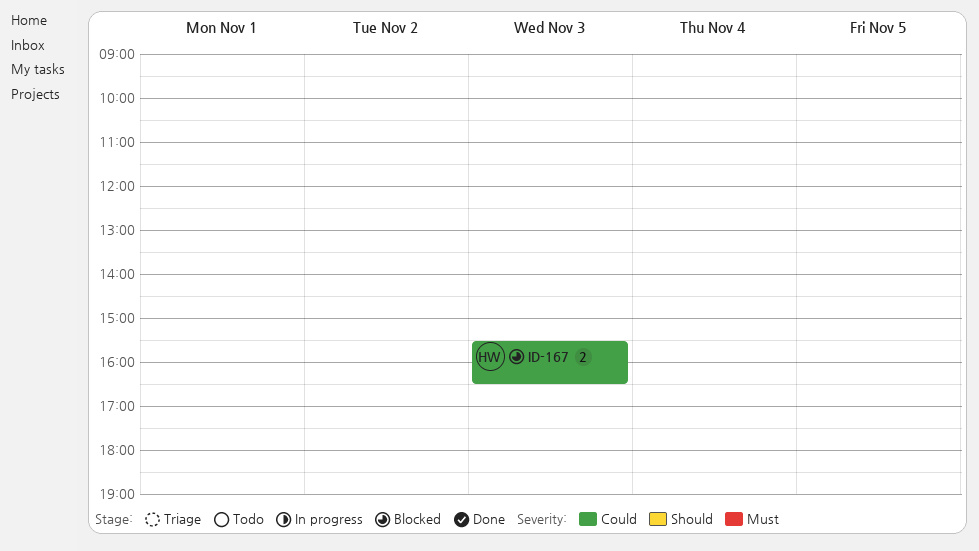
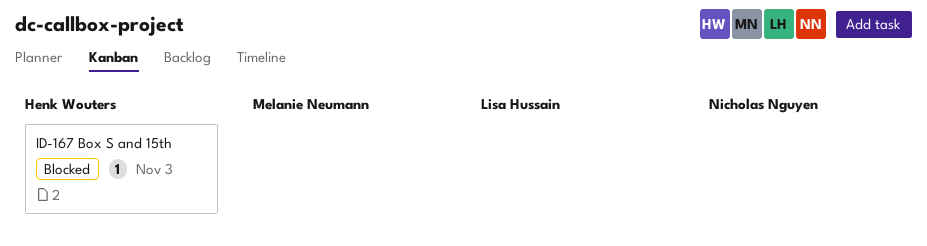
ID-167, estimate: 2 -> 1

